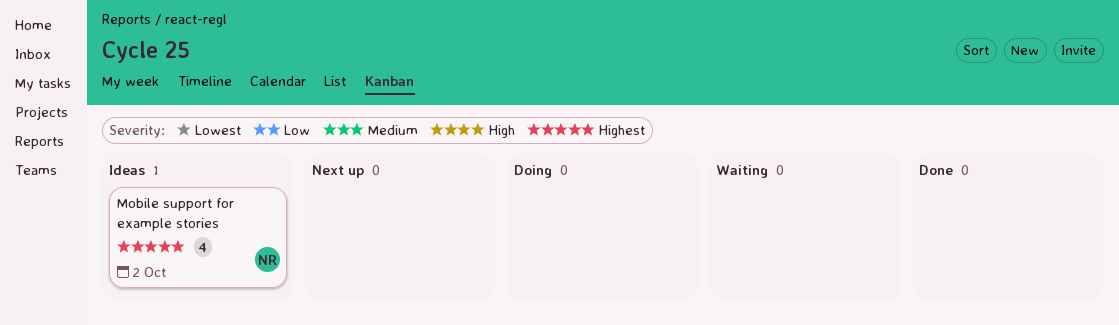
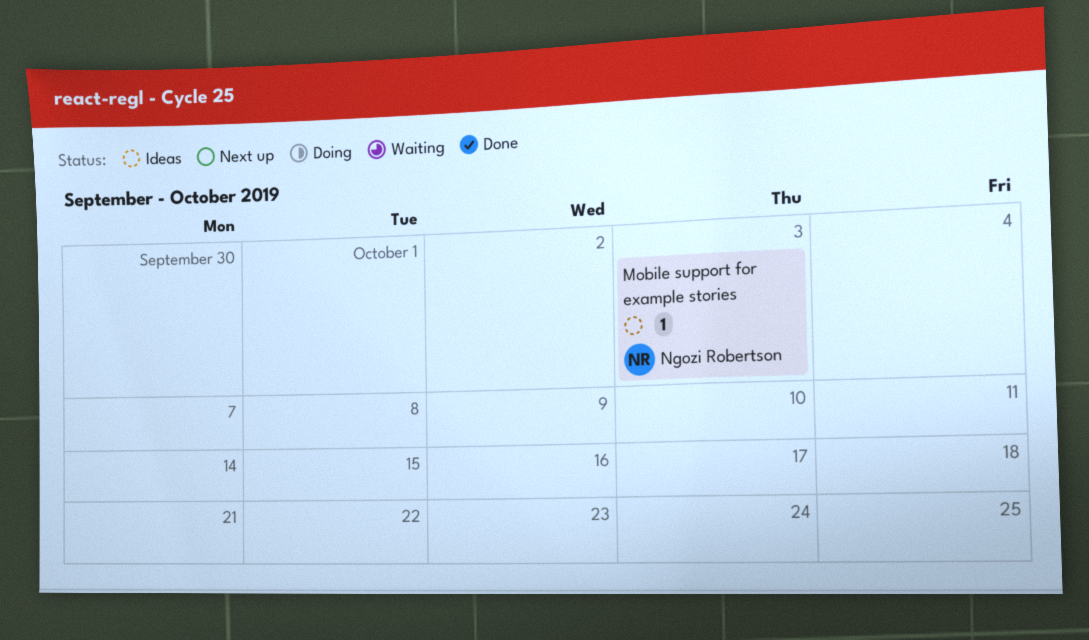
Mobile support for example stories, estimate: 4 -> 1
Mobile support for example stories, due: Oct 2 -> Oct 3

